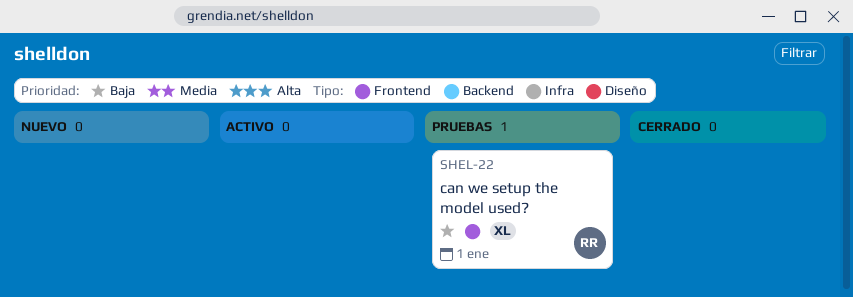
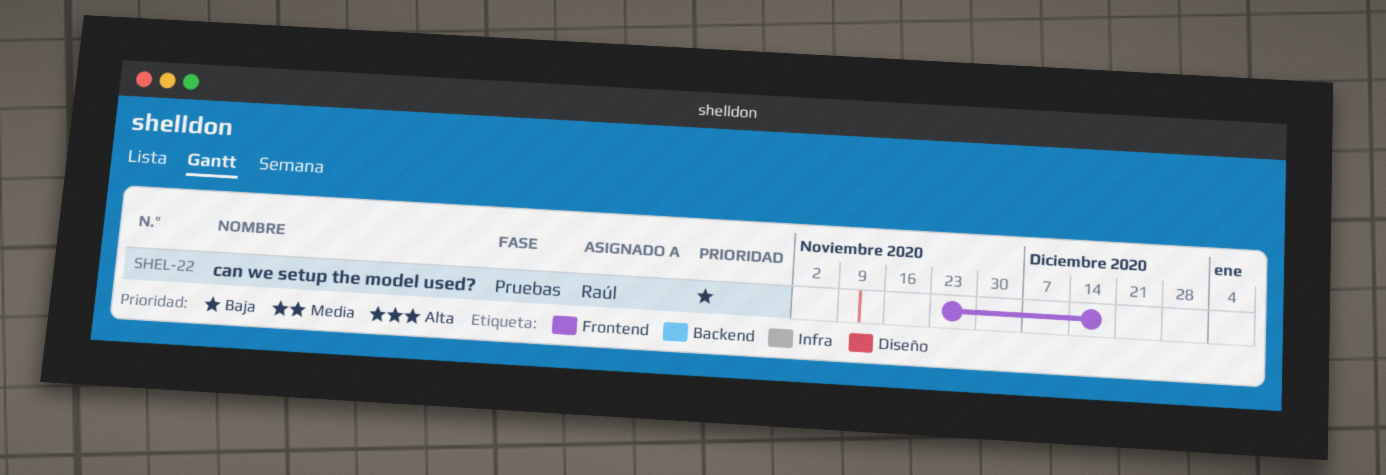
SHEL-22, due: Jan 1 -> Dec 18

